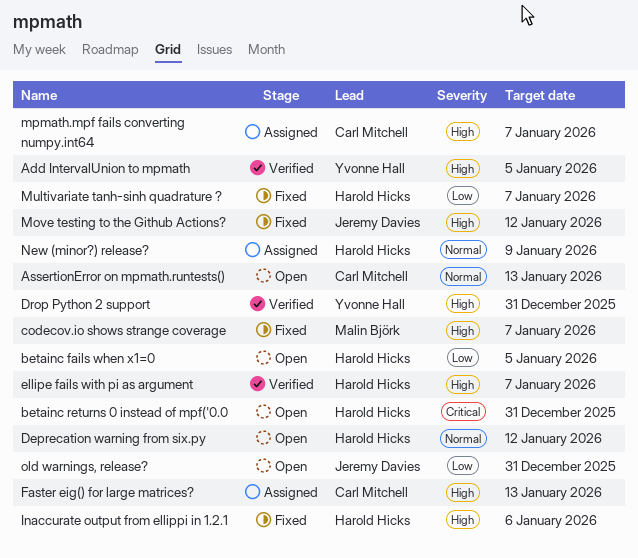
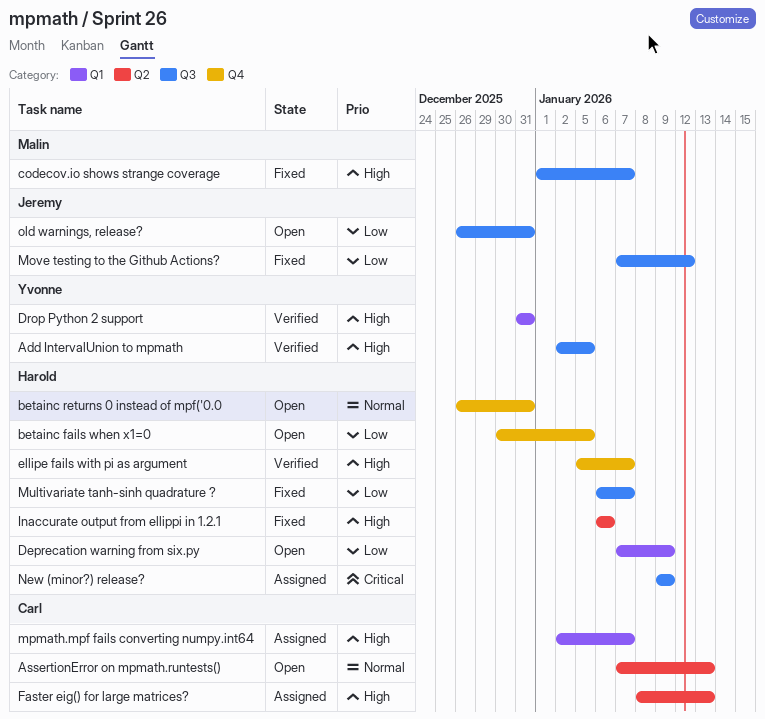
betainc returns 0 instead of mpf('0.0, priority: Critical -> Normal
Deprecation warning from six.py, priority: Normal -> Low
Deprecation warning from six.py, due: Jan 12 -> Jan 9
Move testing to the Github Actions?, priority: High -> Low
New (minor?) release?, priority: Normal -> Critical

